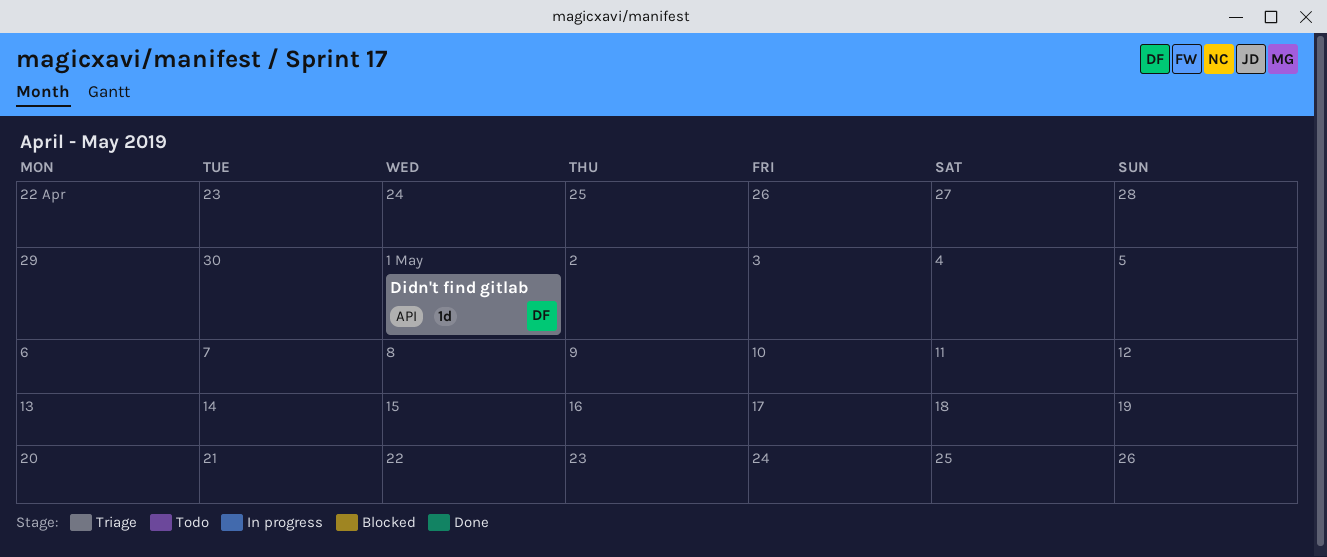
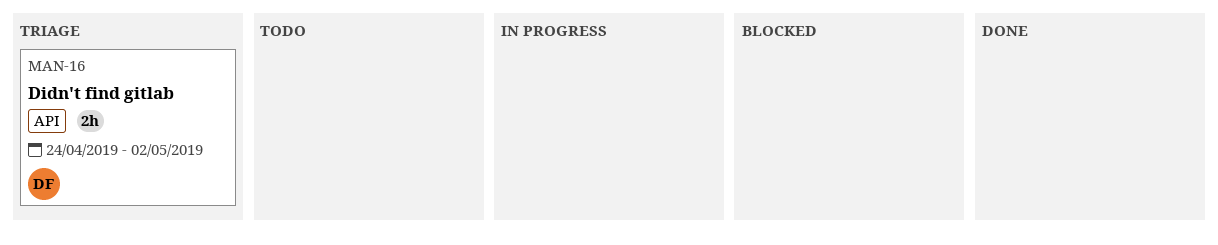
Didn't find gitlab, estimate: 1d -> 2h
Didn't find gitlab, due: May 1 -> May 2

